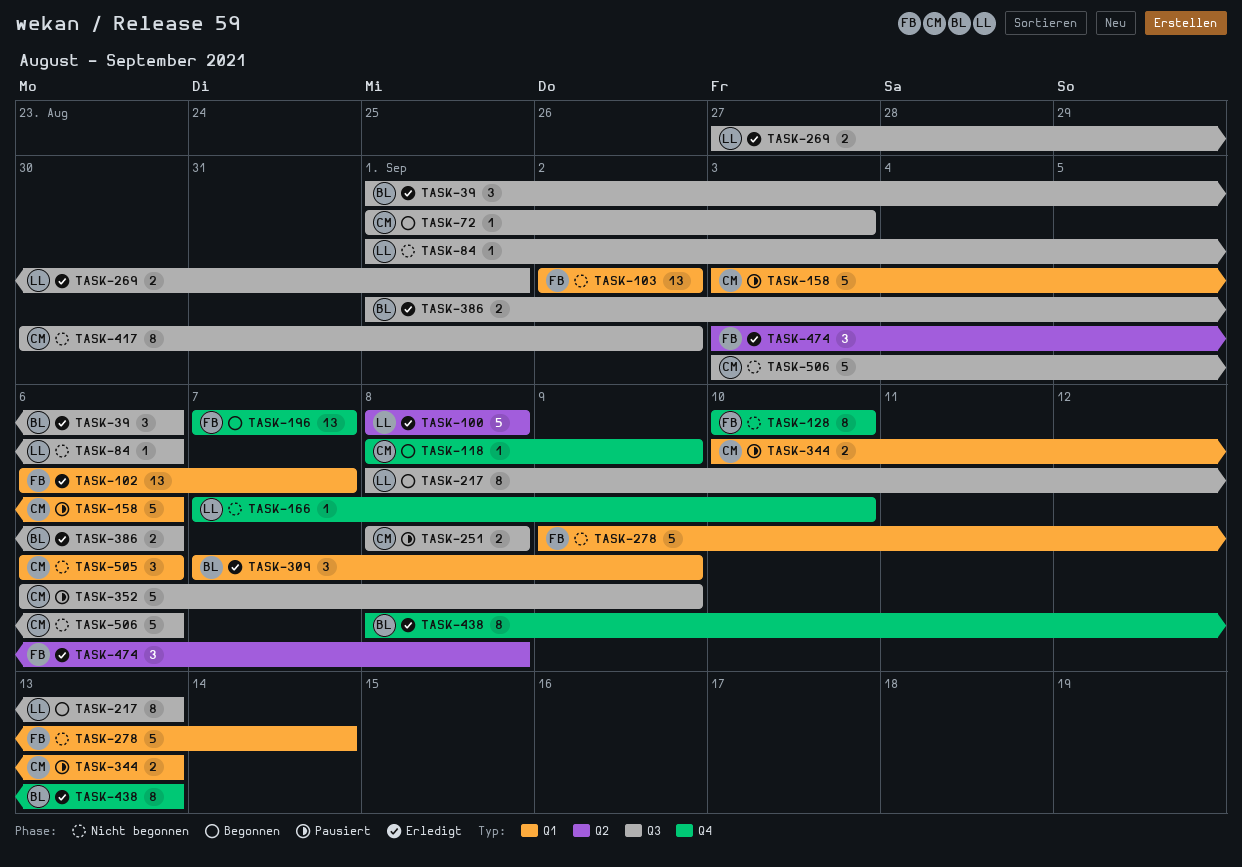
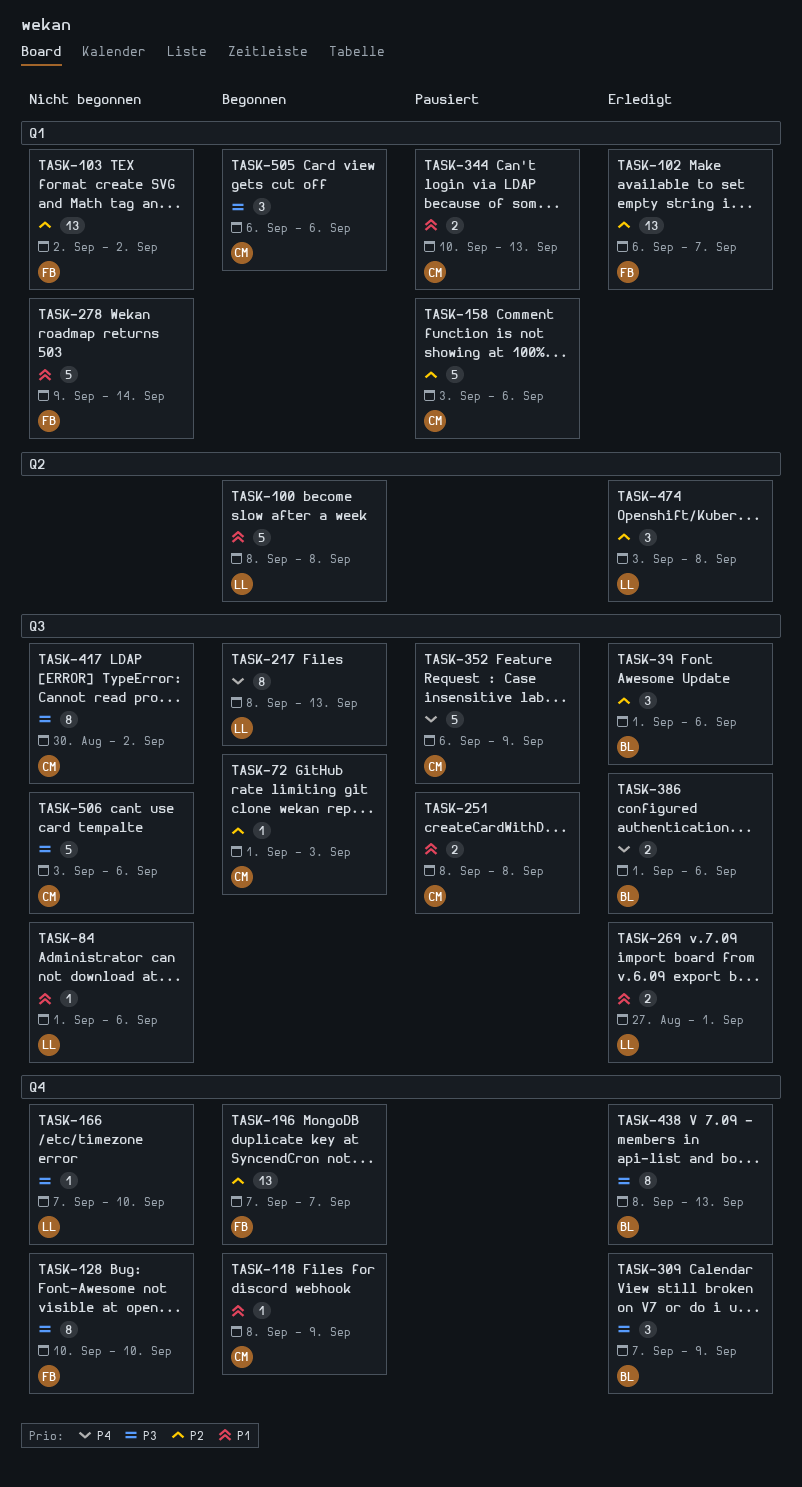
TASK-100, status: Erledigt -> Begonnen
TASK-309, label: Q1 -> Q4
TASK-474, owner: FB -> LL
TASK-505, status: Nicht begonnen -> Begonnen

